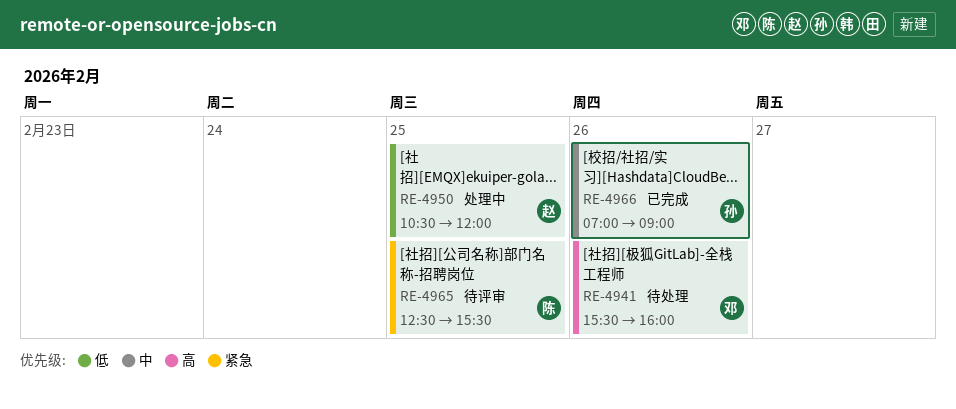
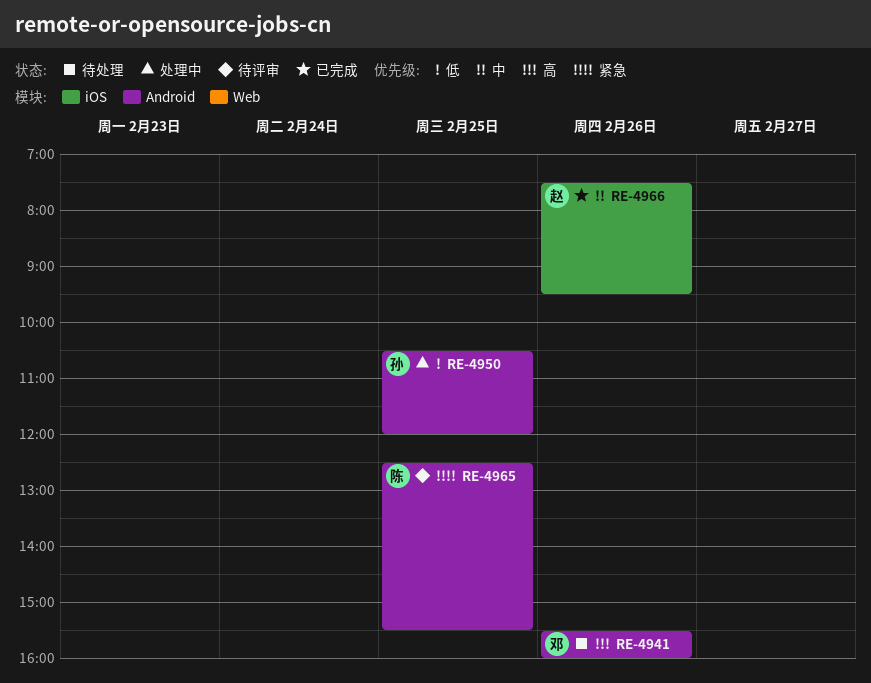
RE-4950, owner: 赵 -> 孙
RE-4966, owner: 孙 -> 赵
RE-4966, begins: 07:00 -> 07:30
RE-4966, ends: 09:00 -> 09:30

